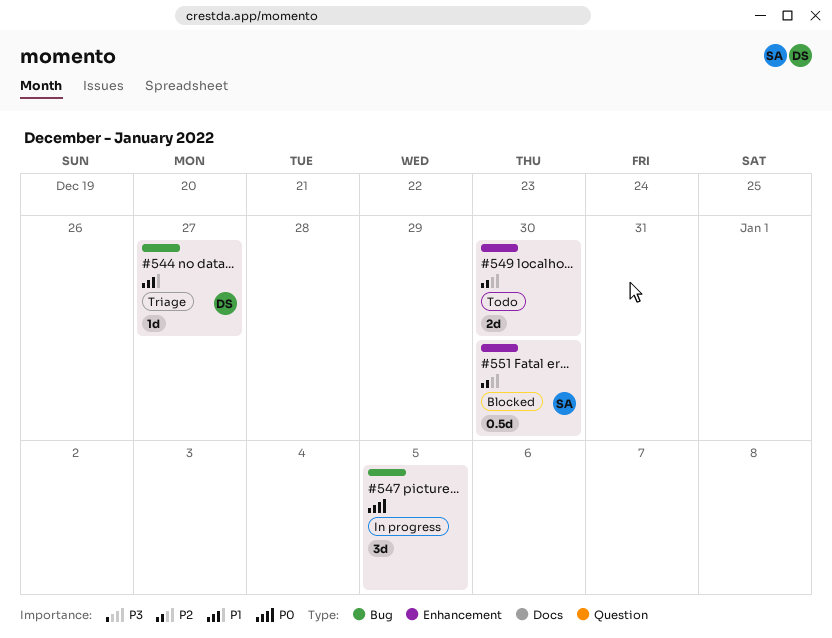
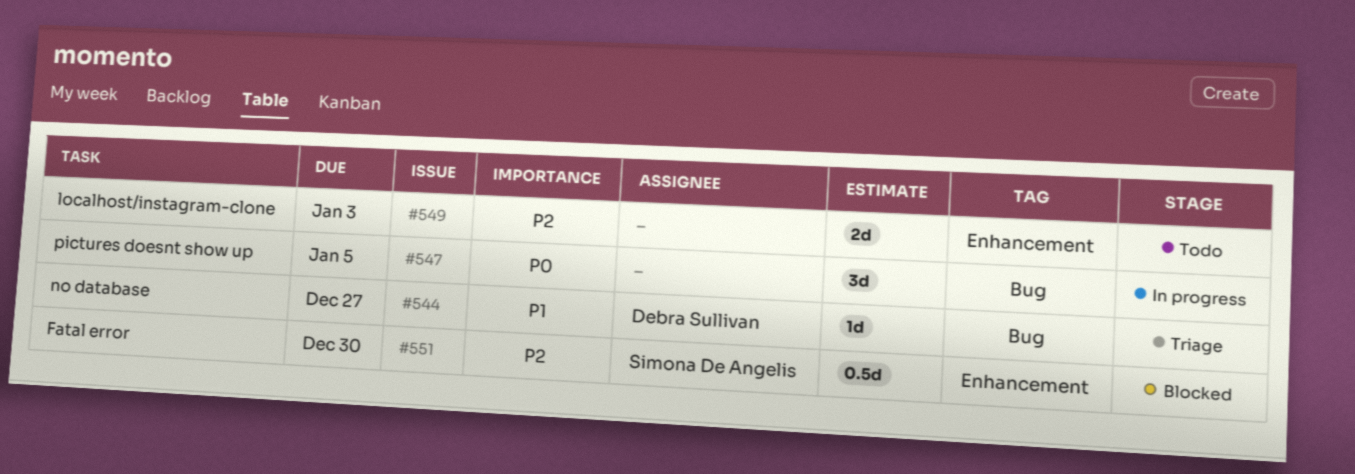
#549, due: Dec 30 -> Jan 3

